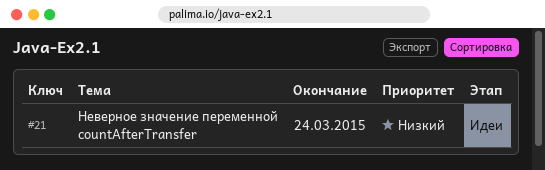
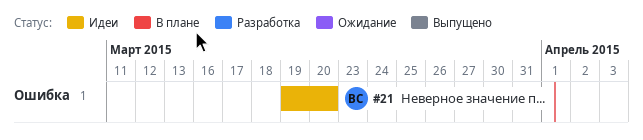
#21, due: Mar 24 -> Mar 20

